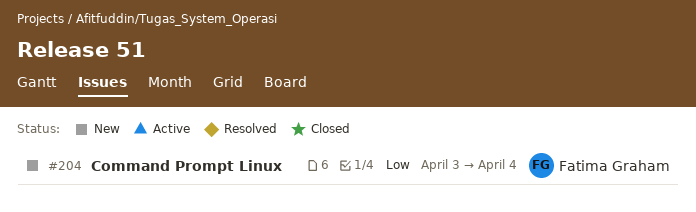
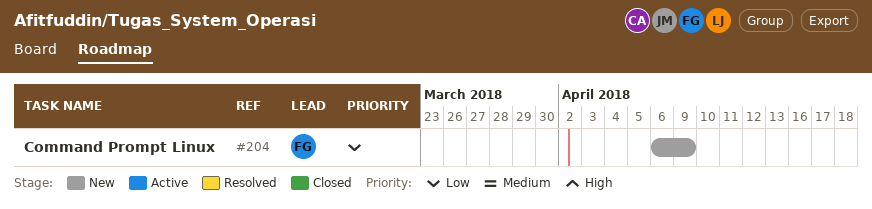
#204, start: Apr 3 -> Apr 6
#204, due: Apr 4 -> Apr 9

